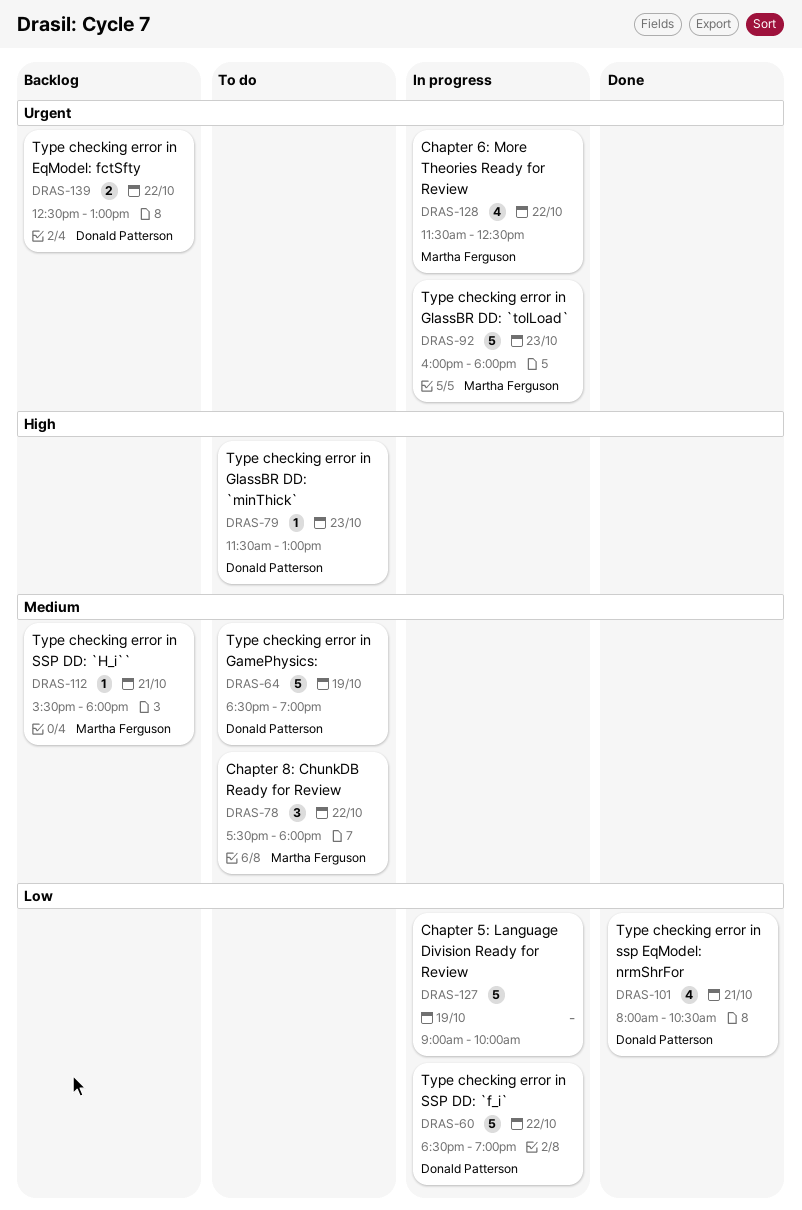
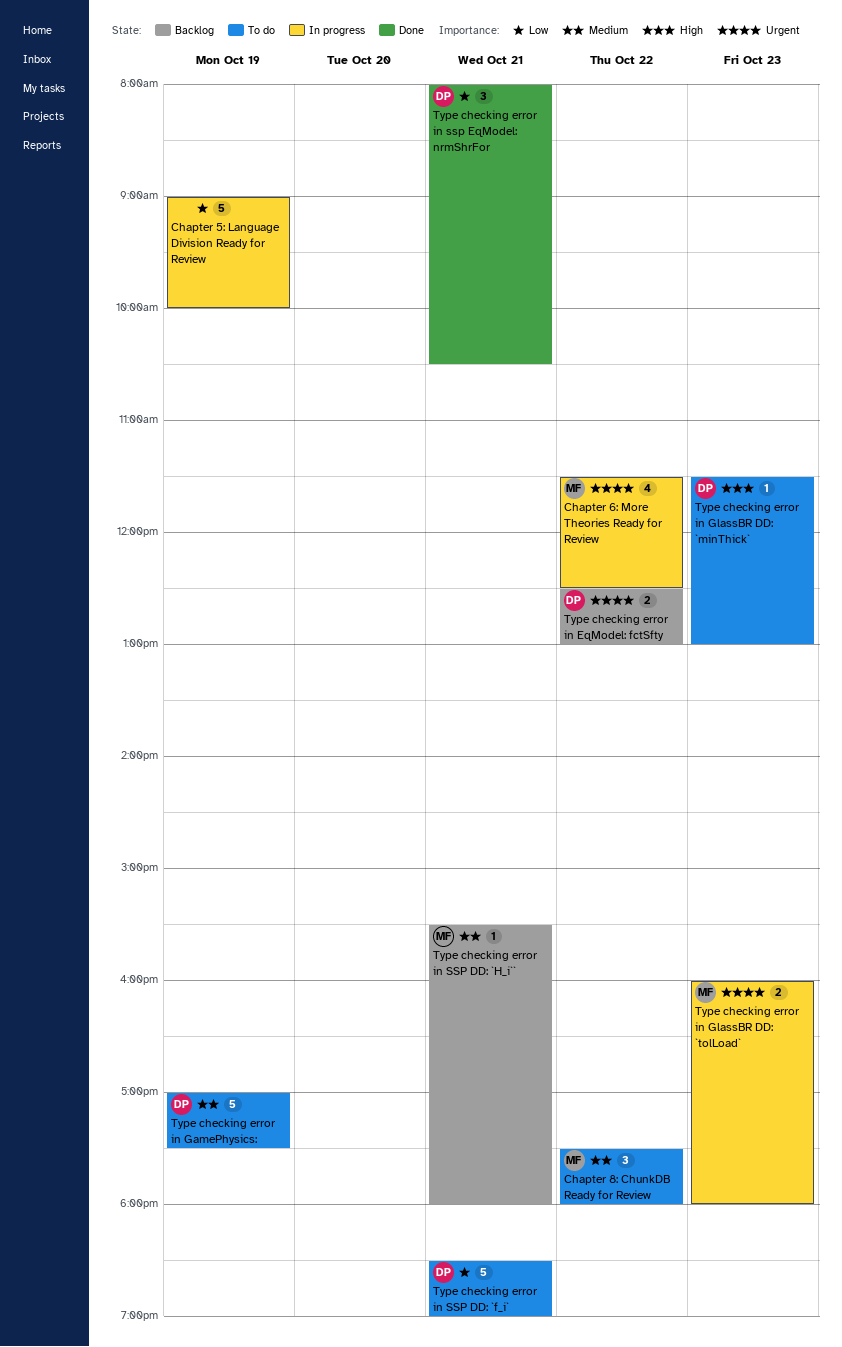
Type checking error in GamePhysics:, begins: 18:30 -> 17:00
Type checking error in GamePhysics:, ends: 19:00 -> 17:30
Type checking error in GlassBR DD: `tolLoad`, estimate: 5 -> 2
Type checking error in SSP DD: `f_i`, status: In progress -> To do
Type checking error in SSP DD: `f_i`, day: Oct 22 -> Oct 21
Type checking error in ssp EqModel: nrmShrFor, estimate: 4 -> 3

